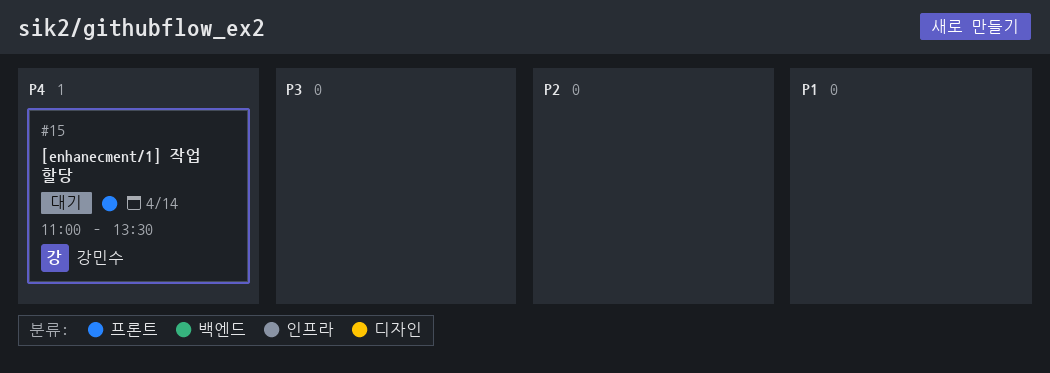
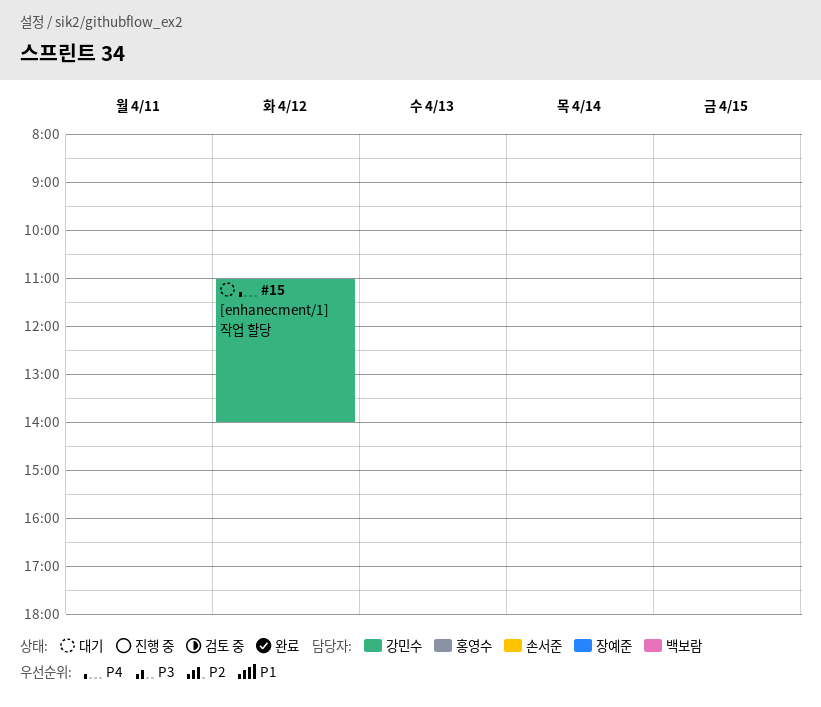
#15, day: Apr 14 -> Apr 12
#15, ends: 13:30 -> 14:00

